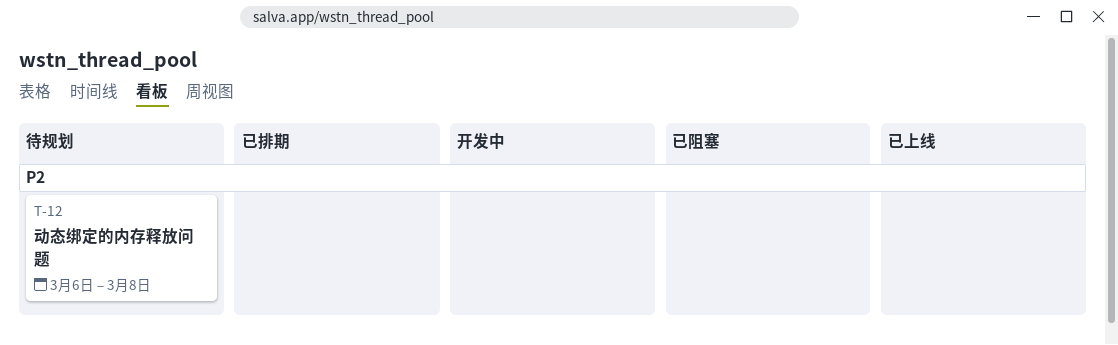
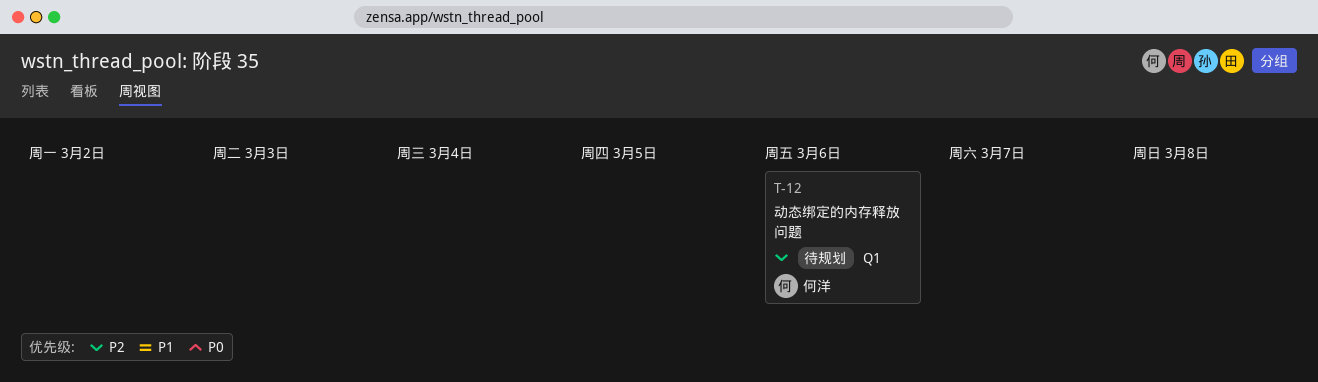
T-12, due: Mar 8 -> Mar 6

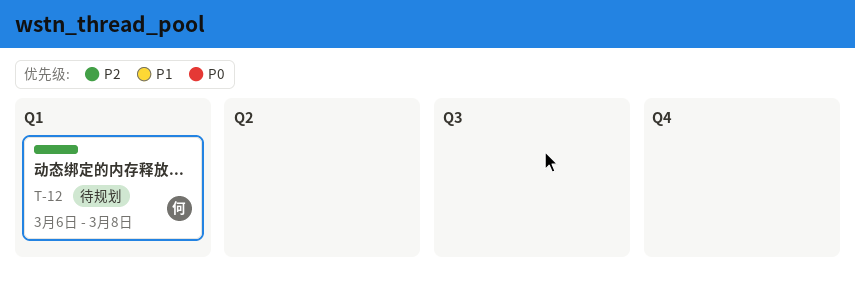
T-12, due: Mar 6 -> Mar 8

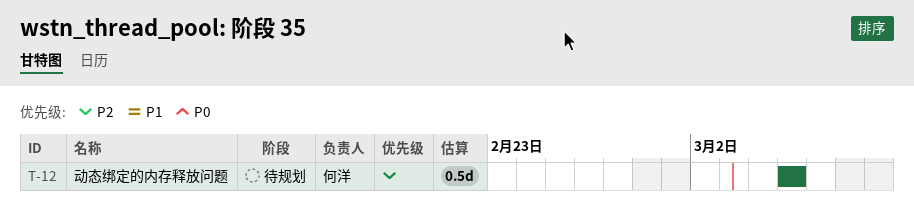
T-12, start: Mar 6 -> Mar 5
T-12, due: Mar 8 -> Mar 5

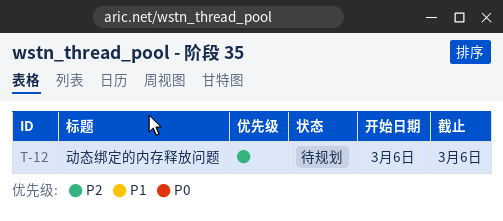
T-12, start: Mar 5 -> Mar 6
T-12, due: Mar 5 -> Mar 6

